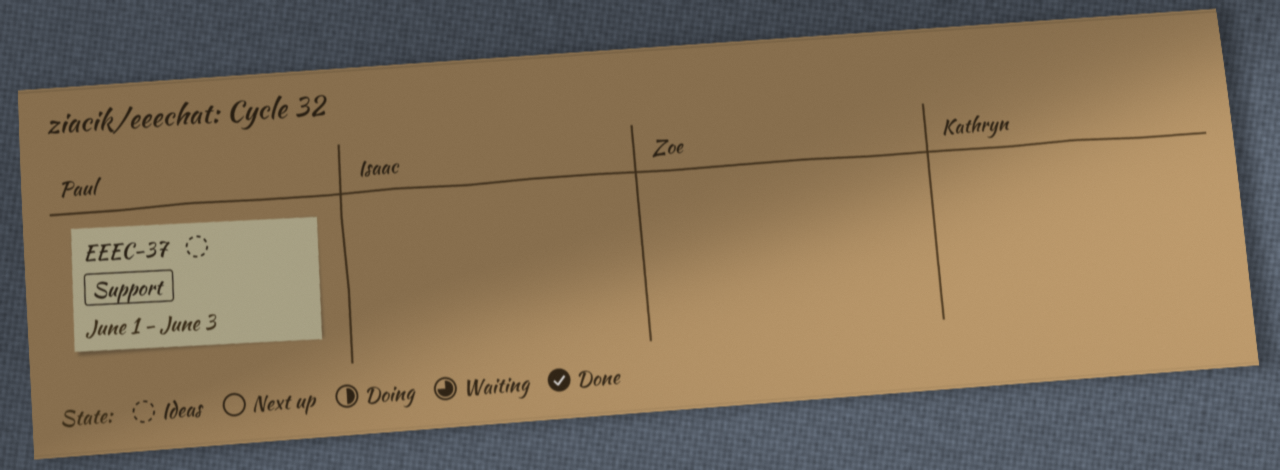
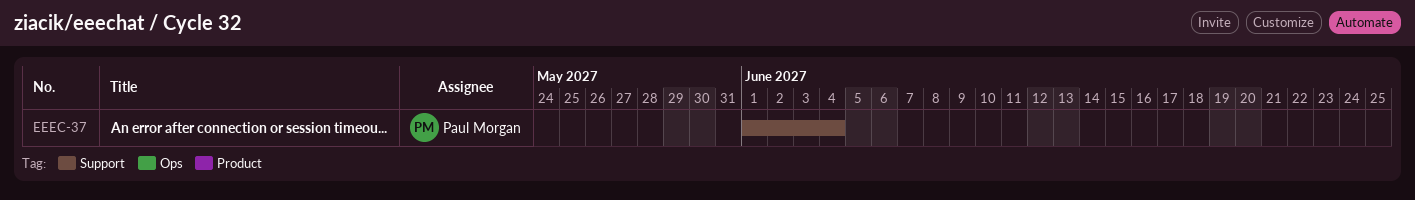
EEEC-37, due: Jun 3 -> Jun 4

